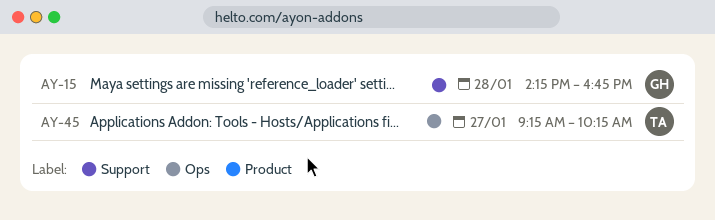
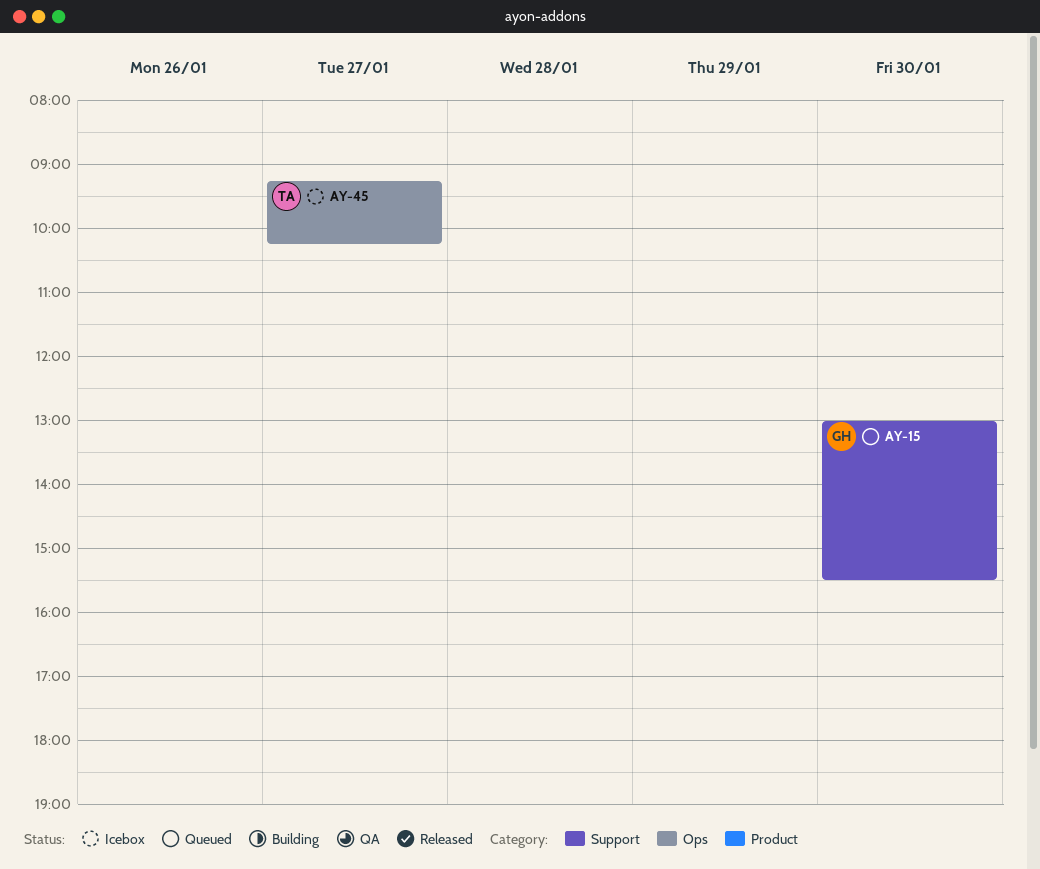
AY-15, day: Jan 28 -> Jan 30
AY-15, begins: 14:15 -> 13:00
AY-15, ends: 16:45 -> 15:30

